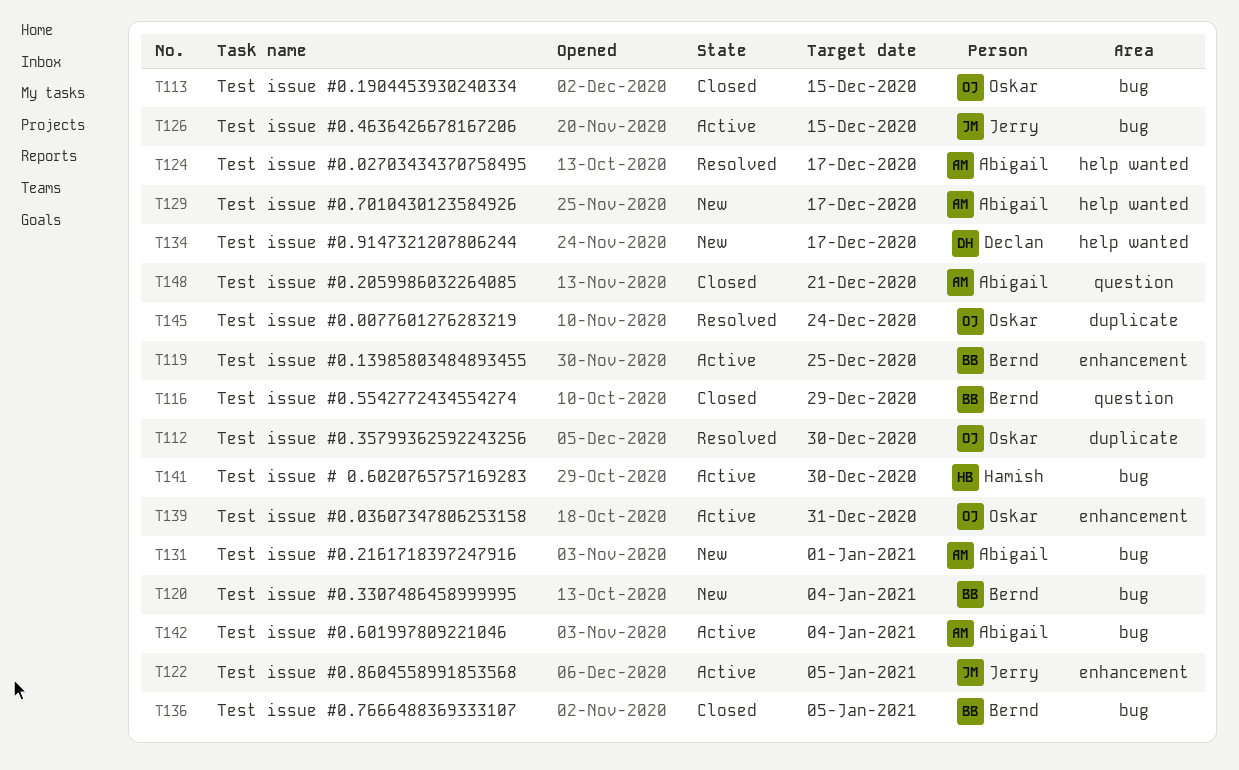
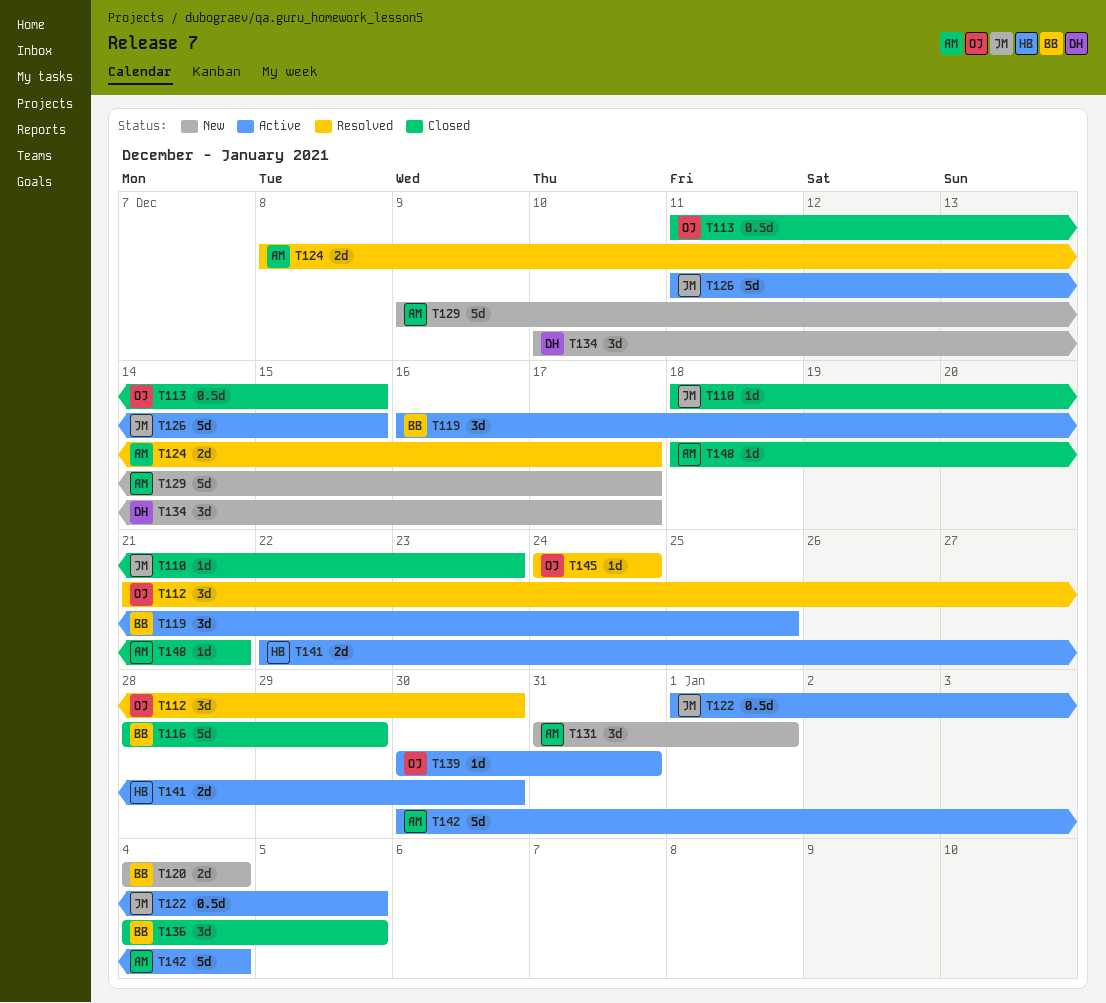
T110: none -> present

